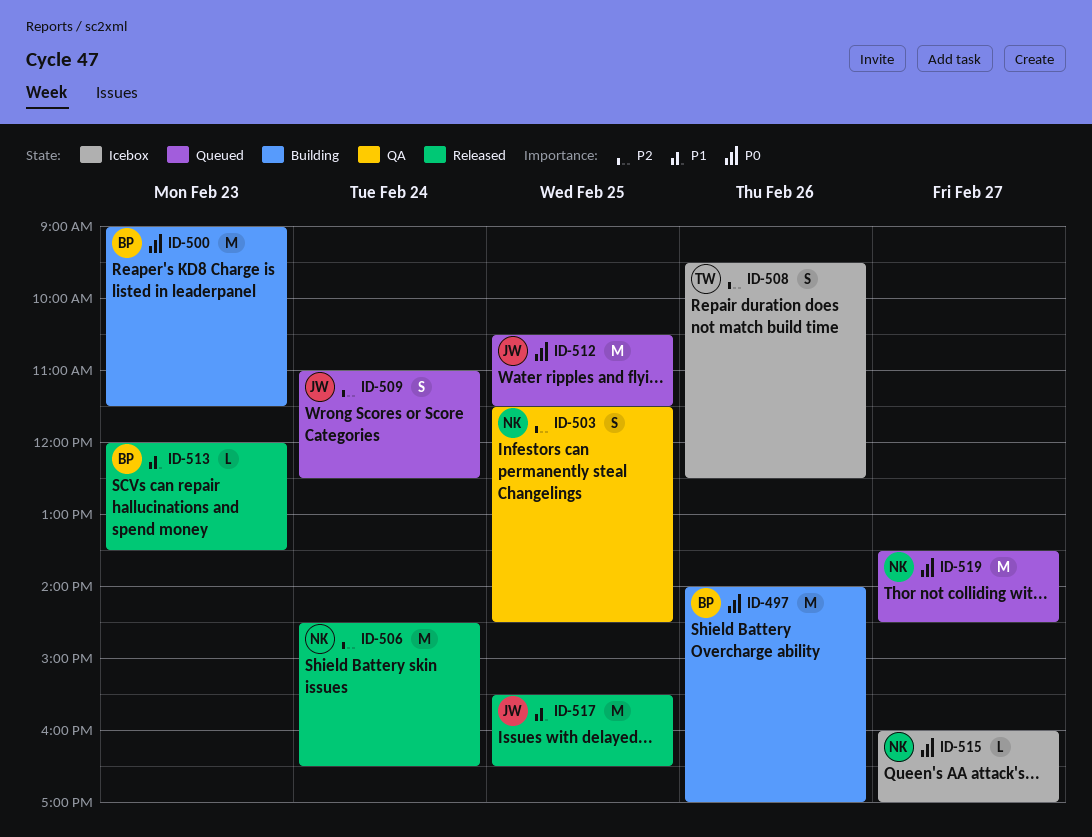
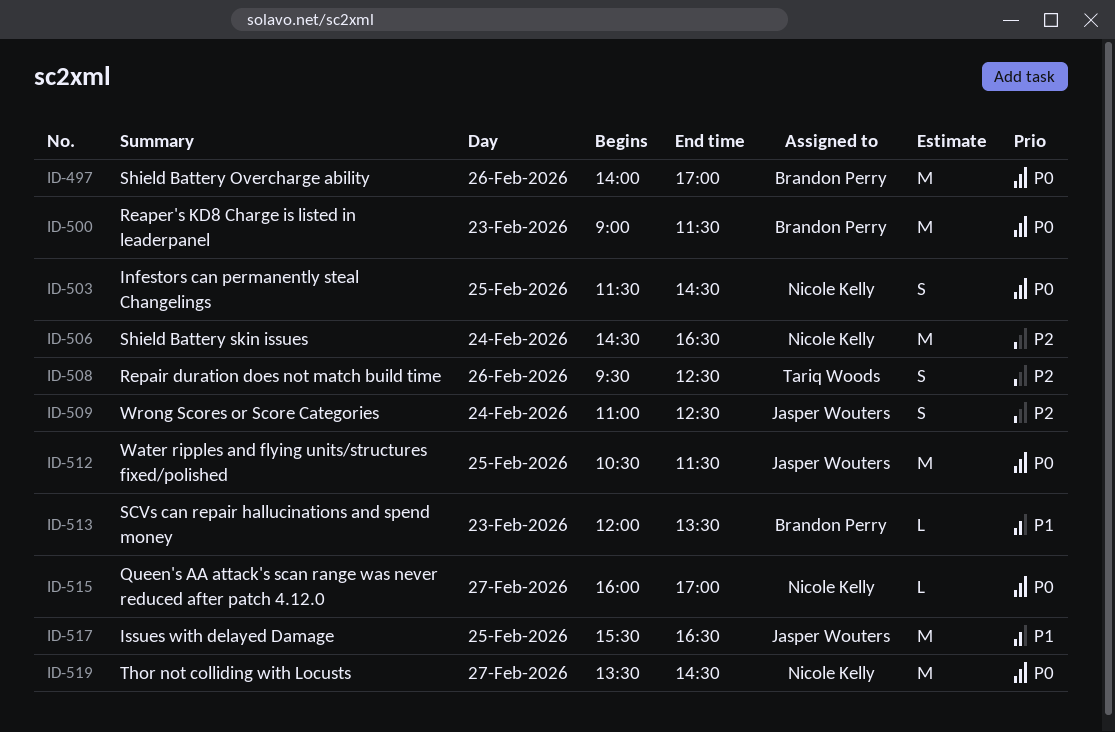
ID-503, priority: P2 -> P0

